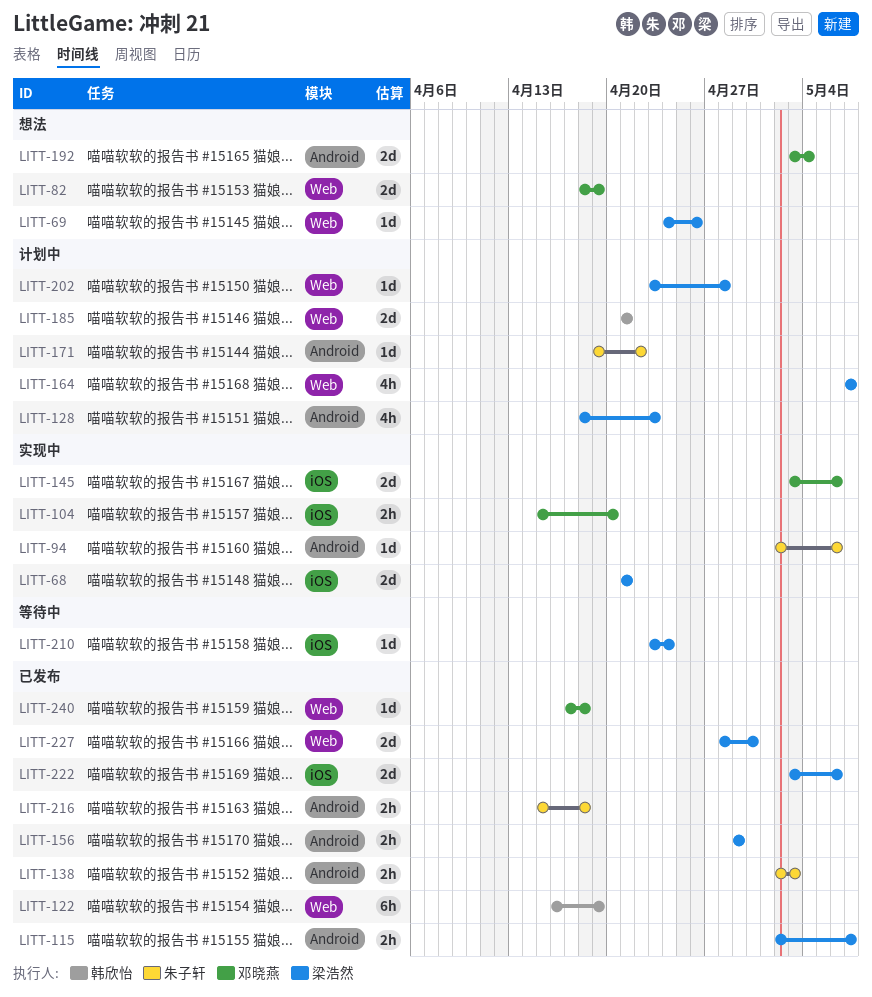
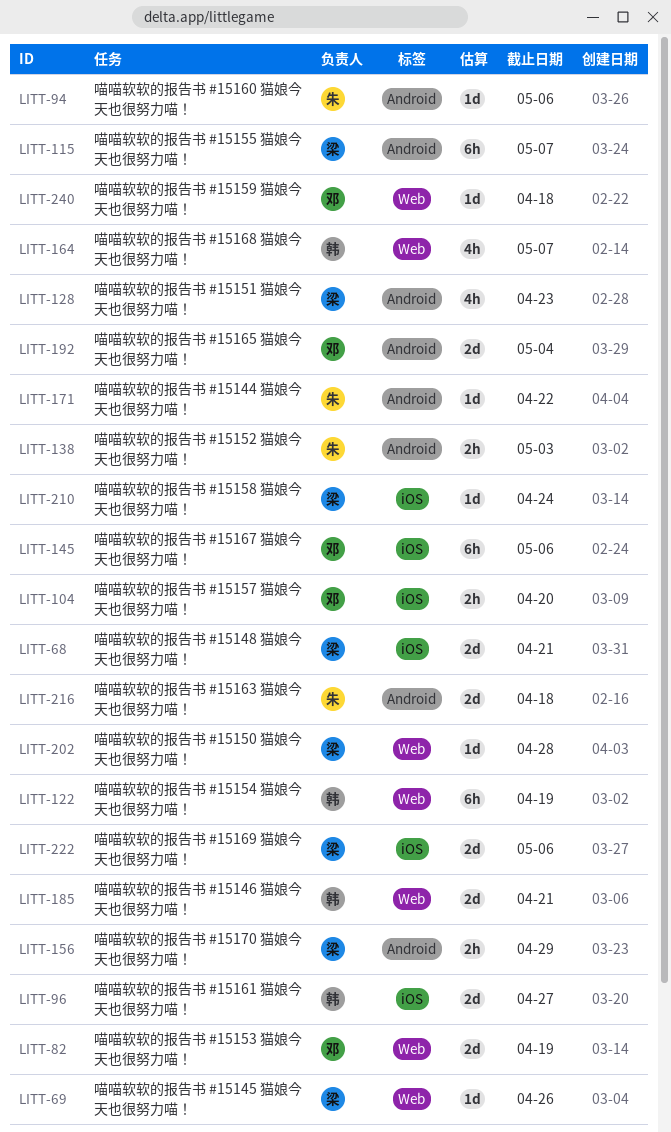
LITT-96: none -> present
LITT-115, estimate: 2h -> 6h
LITT-145, estimate: 2d -> 6h
LITT-164, owner: 梁浩然 -> 韩欣怡
LITT-216, estimate: 2h -> 2d
LITT-227: present -> none

